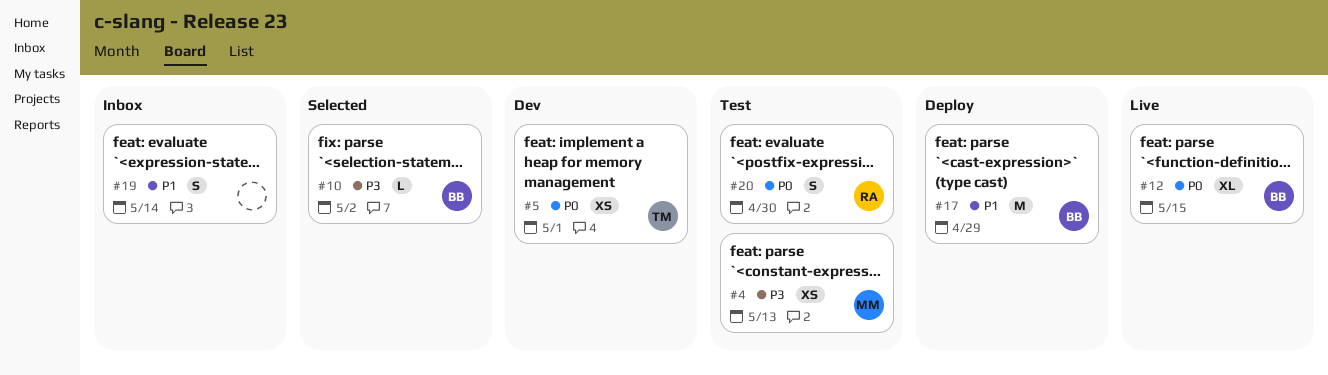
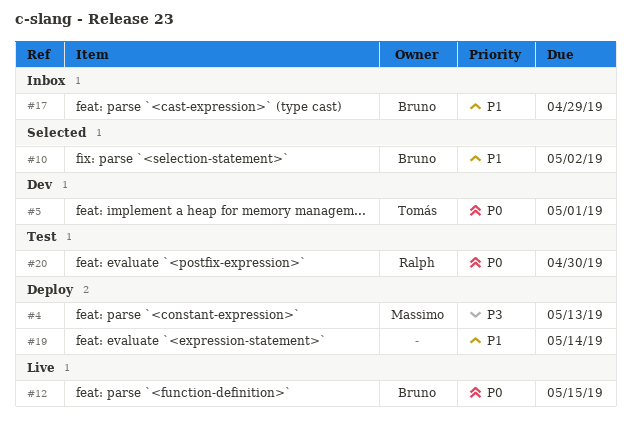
#4, status: Test -> Deploy
#10, priority: P3 -> P1
#17, status: Deploy -> Inbox
#19, status: Inbox -> Deploy

